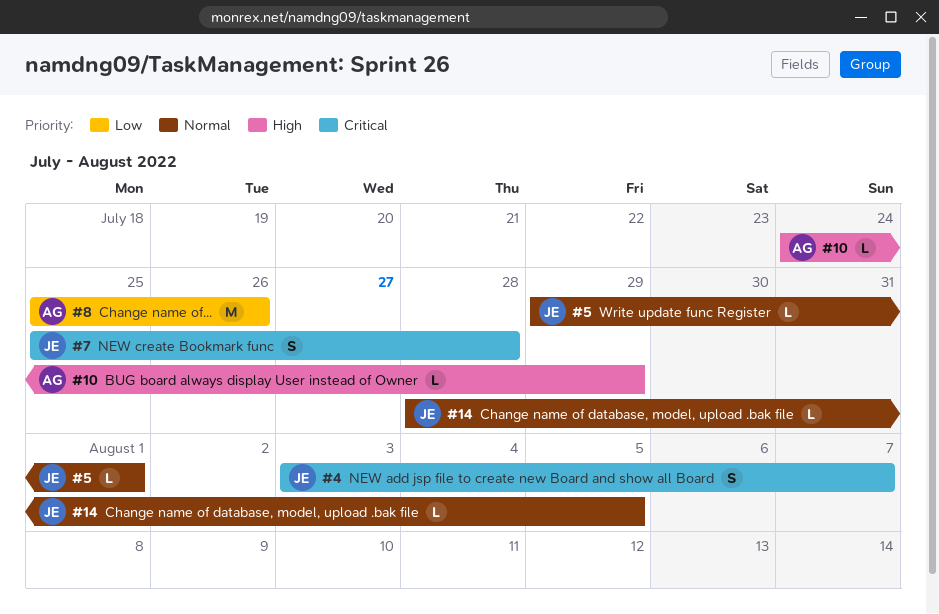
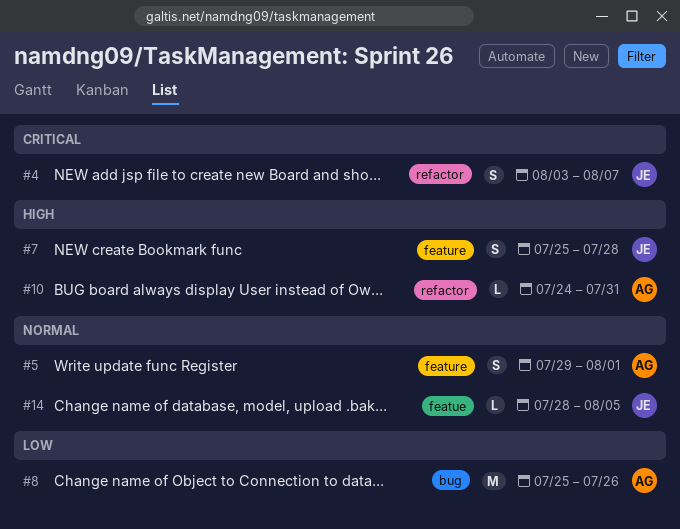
#5, owner: JE -> AG
#5, estimate: L -> S
#7, priority: Critical -> High
#10, due: Jul 29 -> Jul 31

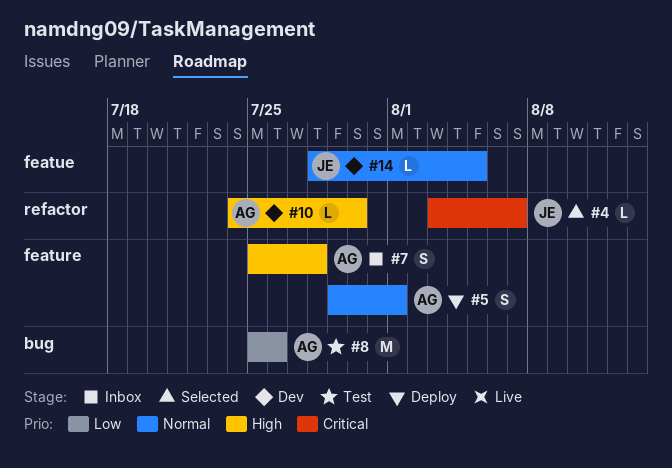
#4, estimate: S -> L
#7, owner: JE -> AG
#10, due: Jul 31 -> Jul 30

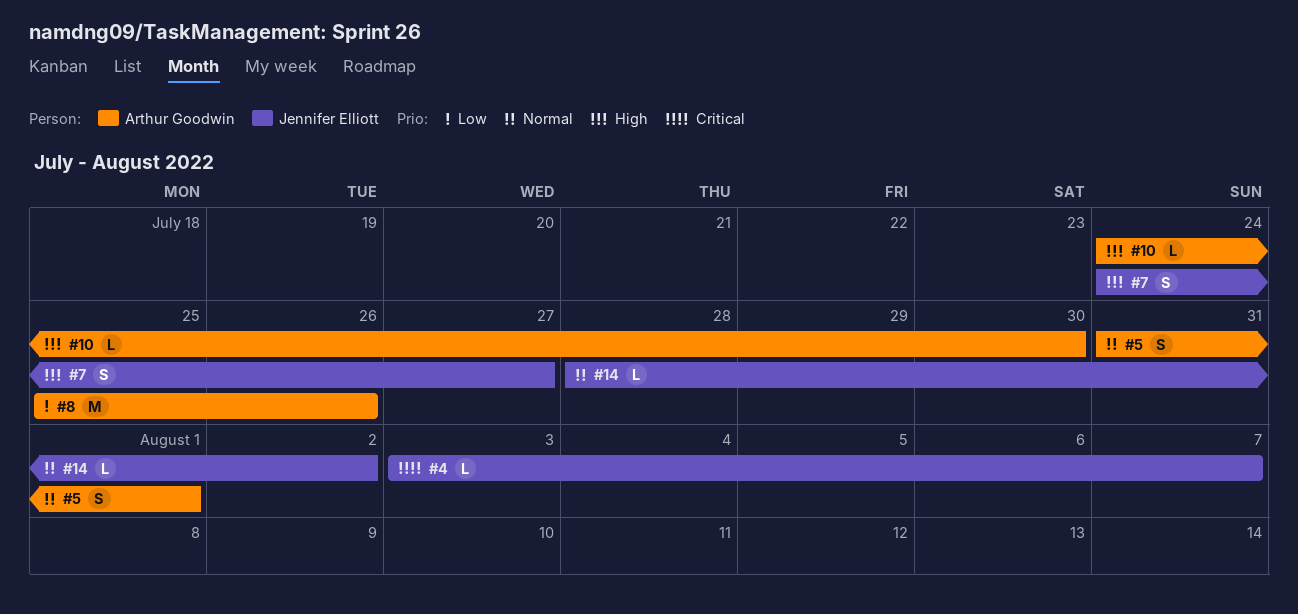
#5, start: Jul 29 -> Jul 31
#7, owner: Arthur Goodwin -> Jennifer Elliott
#7, start: Jul 25 -> Jul 24
#7, due: Jul 28 -> Jul 27
#14, due: Aug 5 -> Aug 2

